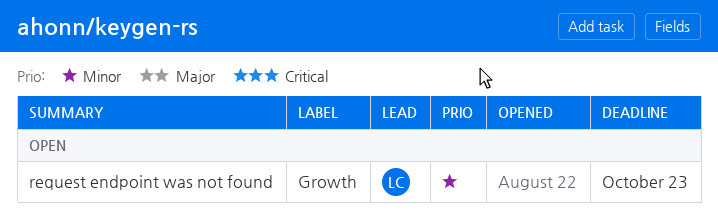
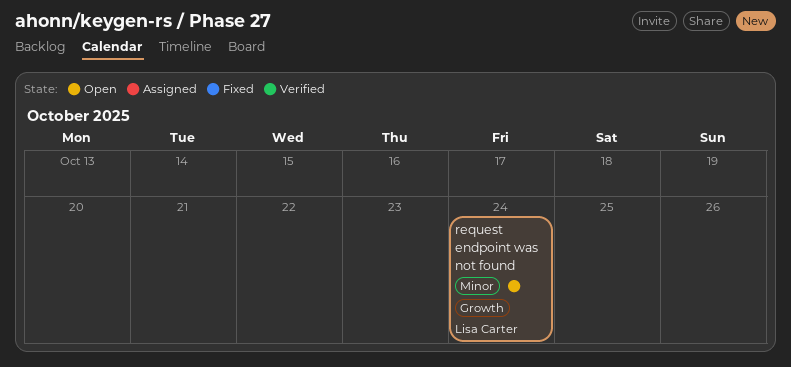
request endpoint was not found, due: Oct 23 -> Oct 24

